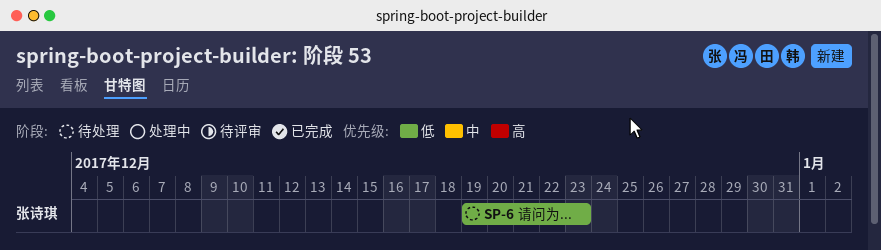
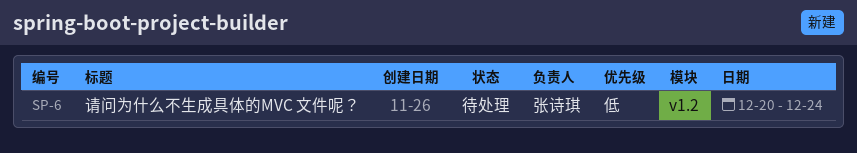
SP-6, start: Dec 19 -> Dec 20
SP-6, due: Dec 23 -> Dec 24

